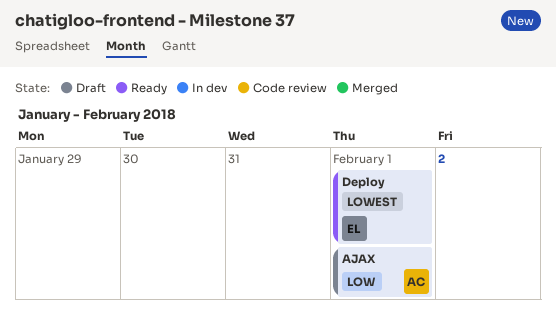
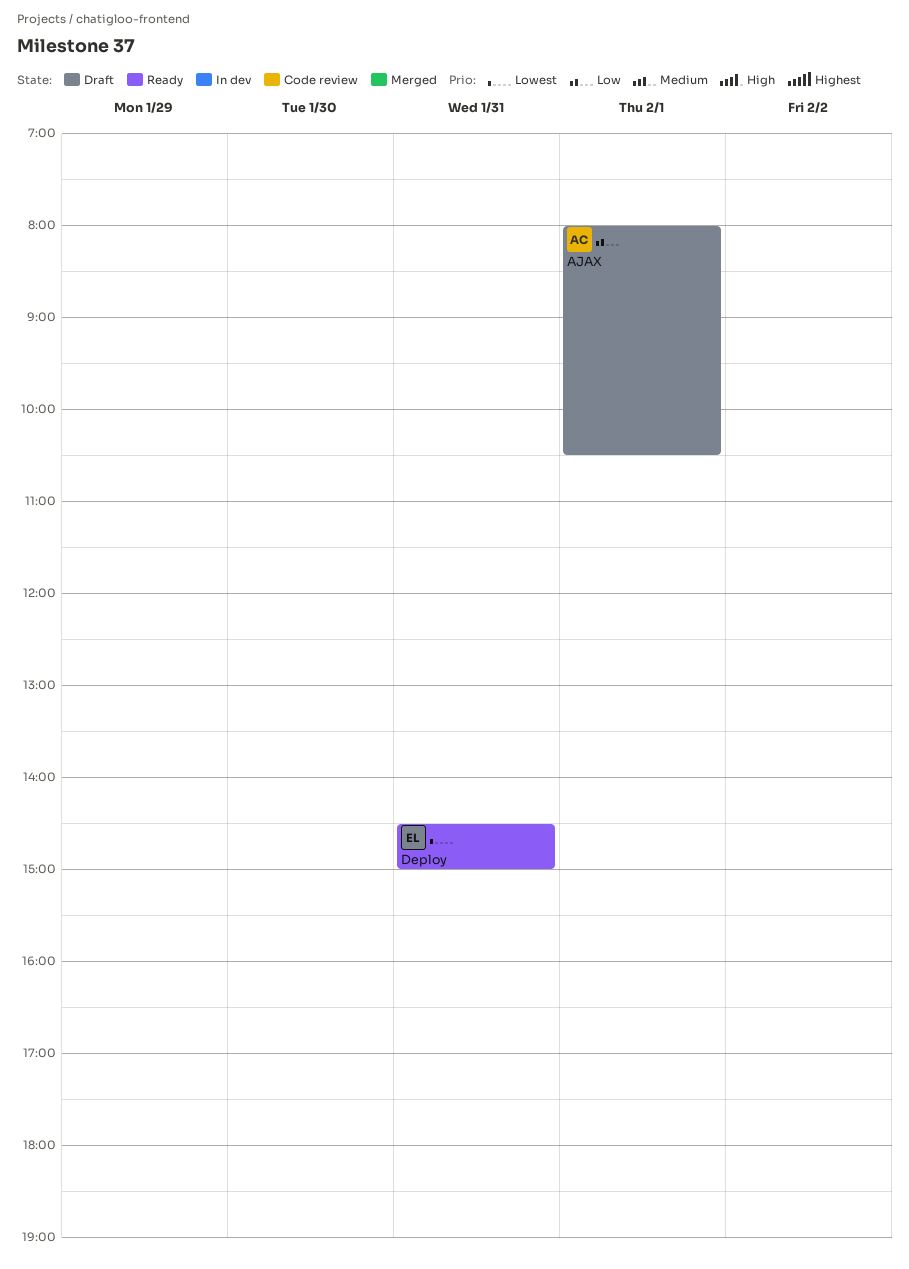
Deploy, day: Feb 1 -> Jan 31

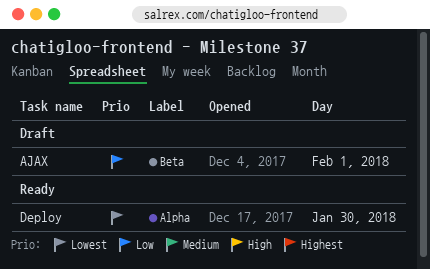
Deploy, day: Jan 31 -> Jan 30

